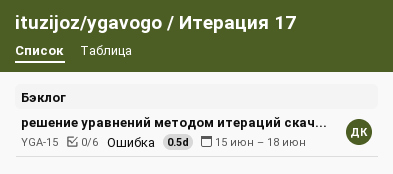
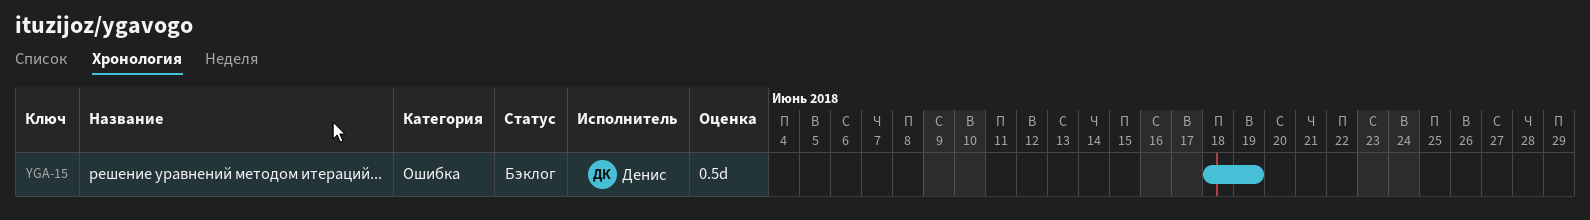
YGA-15, start: Jun 15 -> Jun 18
YGA-15, due: Jun 18 -> Jun 19

